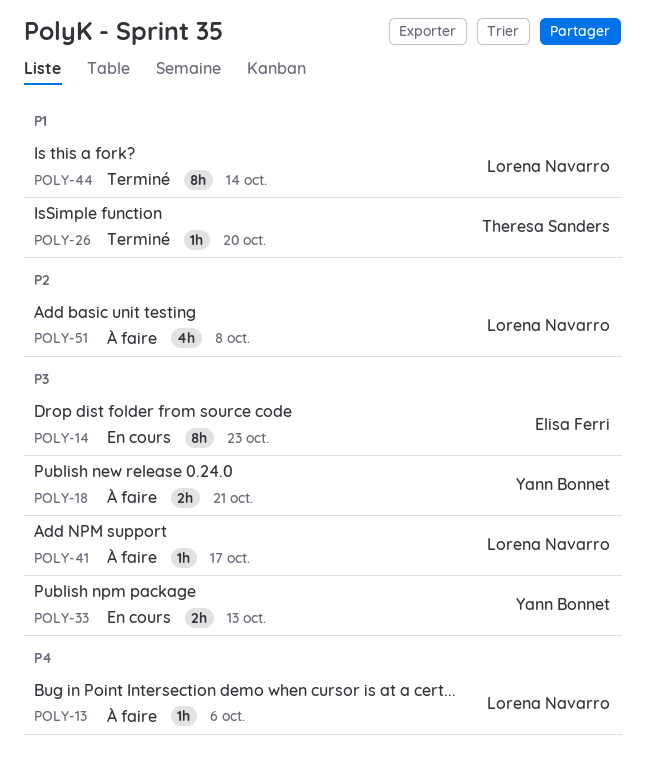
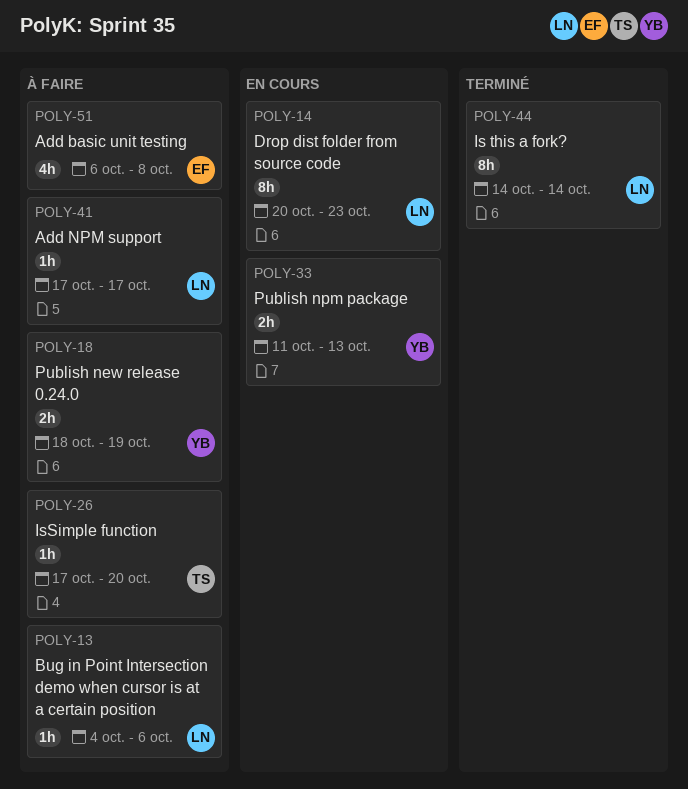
POLY-14, owner: Elisa Ferri -> Lorena Navarro
POLY-18, due: Oct 21 -> Oct 19
POLY-26, status: Terminé -> À faire
POLY-51, owner: Lorena Navarro -> Elisa Ferri

